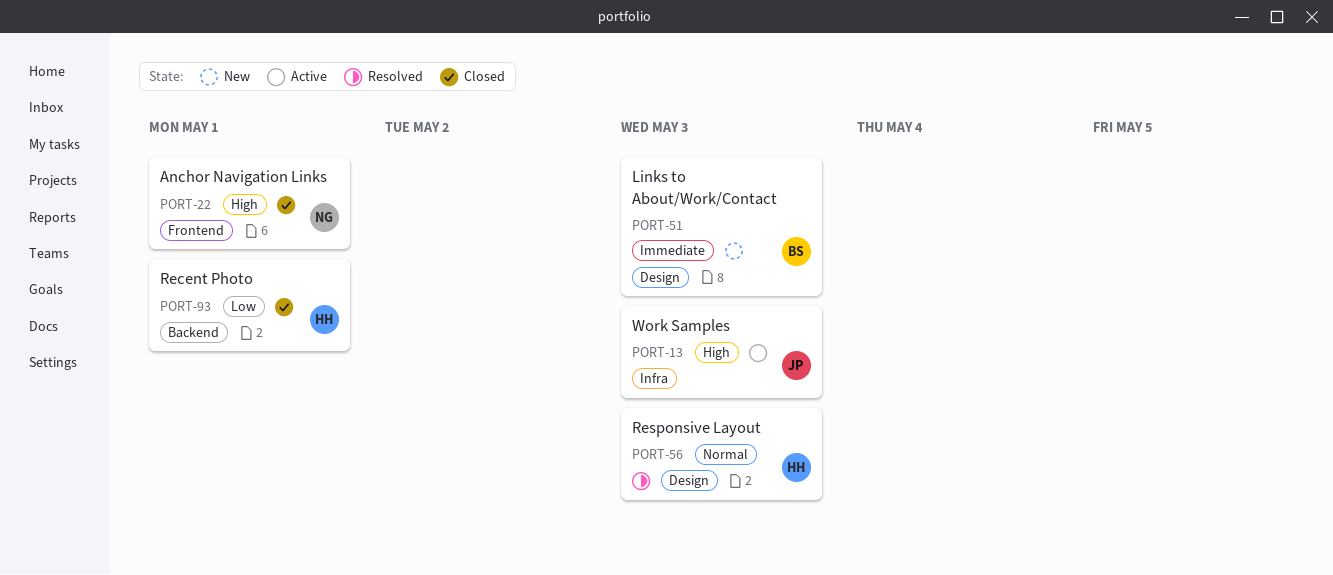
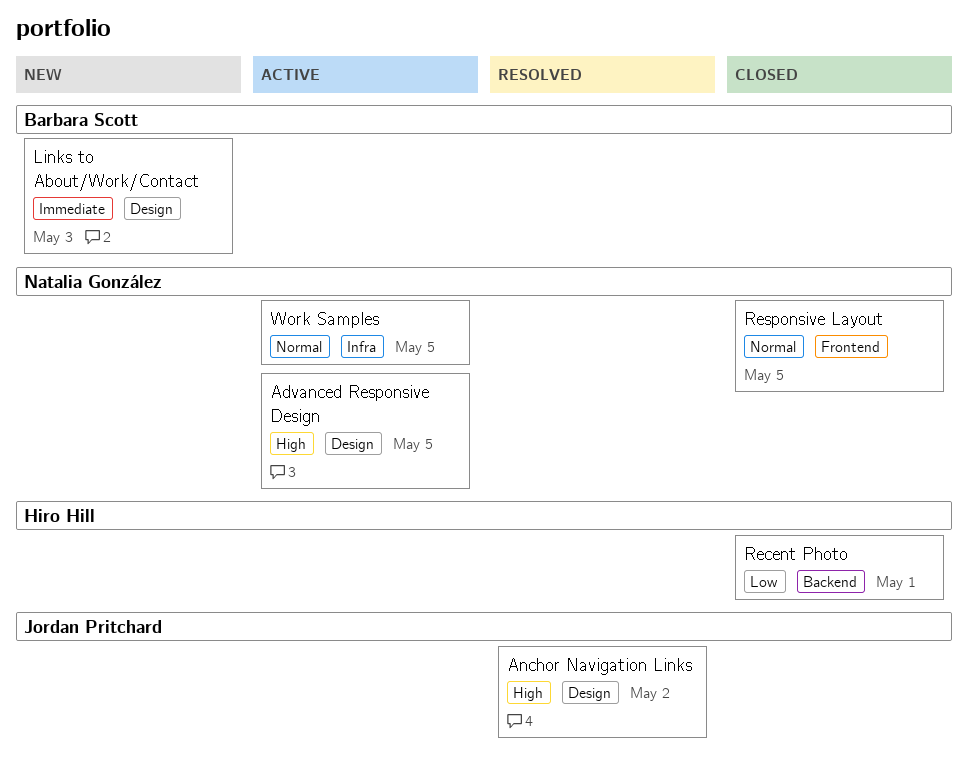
Advanced Responsive Design: none -> present
Anchor Navigation Links, status: Closed -> Resolved
Anchor Navigation Links, owner: Natalia González -> Jordan Pritchard
Anchor Navigation Links, label: Frontend -> Design
Anchor Navigation Links, due: May 1 -> May 2
Responsive Layout, status: Resolved -> Closed
Responsive Layout, owner: Hiro Hill -> Natalia González
Responsive Layout, label: Design -> Frontend
Responsive Layout, due: May 3 -> May 5
Work Samples, owner: Jordan Pritchard -> Natalia González
Work Samples, priority: High -> Normal
Work Samples, due: May 3 -> May 5

